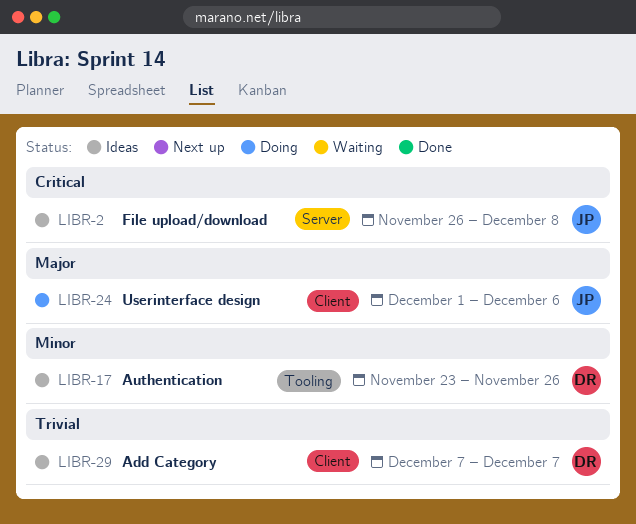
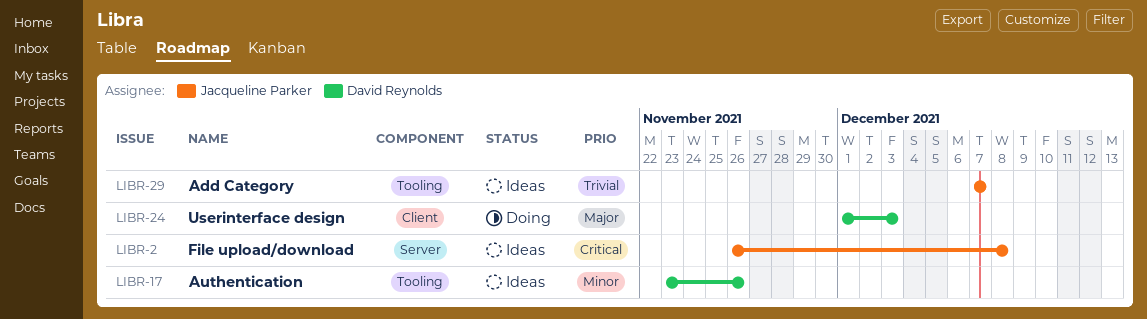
LIBR-24, owner: Jacqueline Parker -> David Reynolds
LIBR-24, due: Dec 6 -> Dec 3
LIBR-29, owner: David Reynolds -> Jacqueline Parker
LIBR-29, label: Client -> Tooling

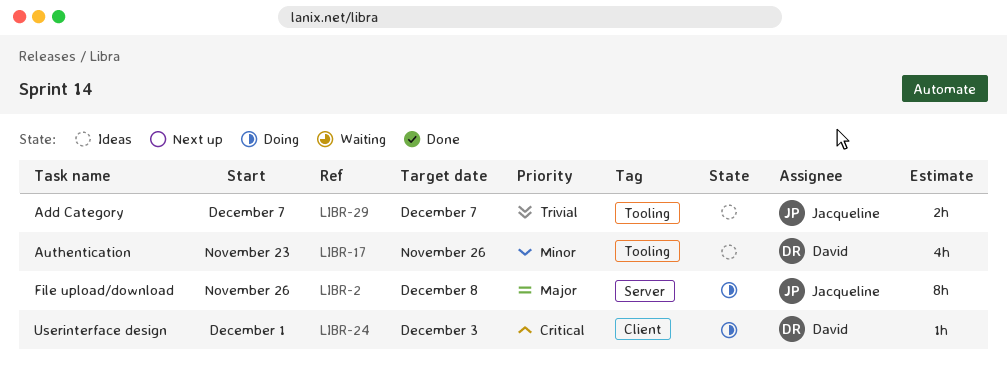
LIBR-2, status: Ideas -> Doing
LIBR-2, priority: Critical -> Major
LIBR-24, priority: Major -> Critical

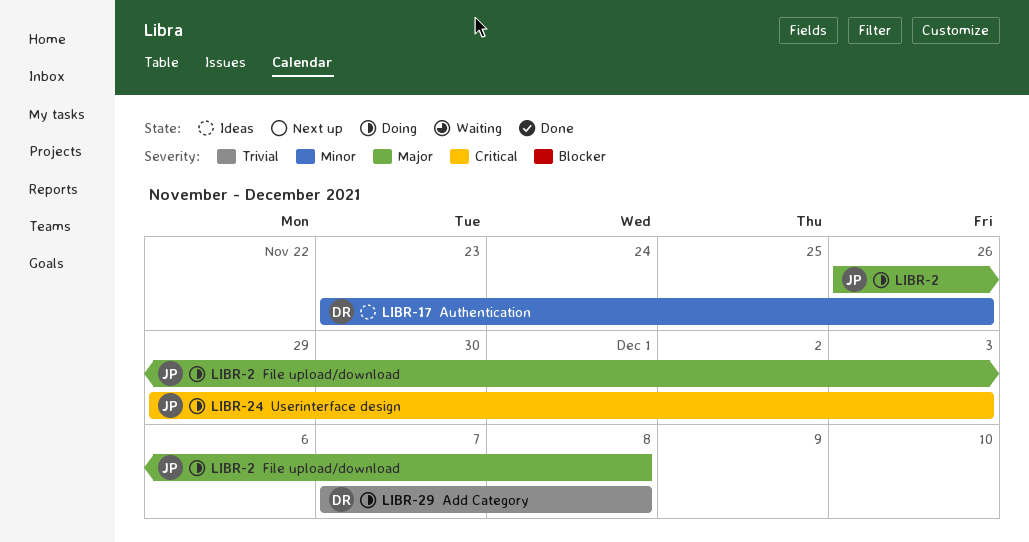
LIBR-24, owner: David -> Jacqueline
LIBR-24, start: Dec 1 -> Nov 29
LIBR-29, status: Ideas -> Doing
LIBR-29, owner: Jacqueline -> David
LIBR-29, due: Dec 7 -> Dec 8

